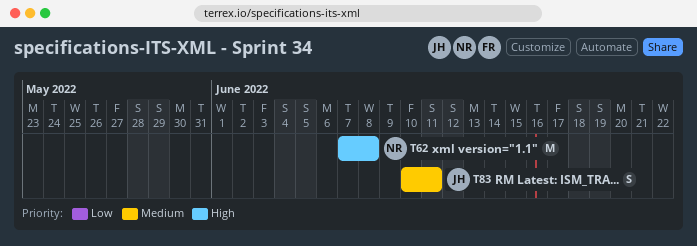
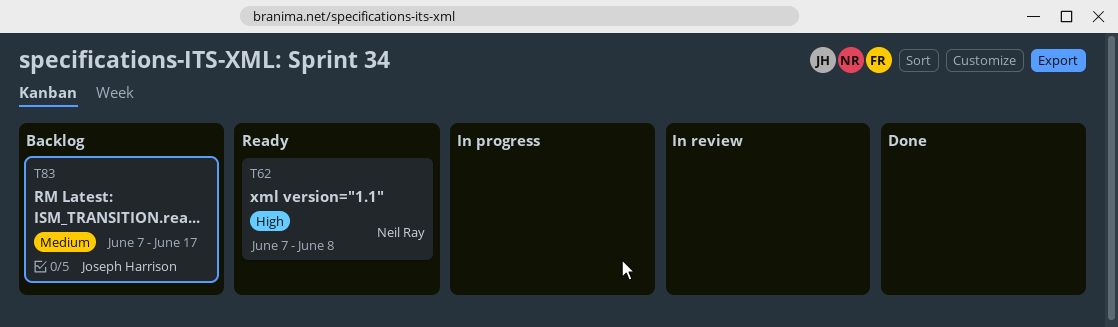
T83, start: Jun 10 -> Jun 7
T83, due: Jun 11 -> Jun 17

